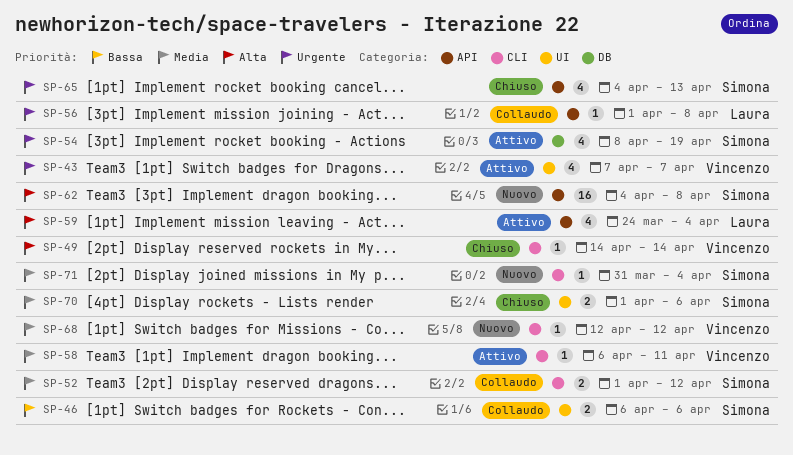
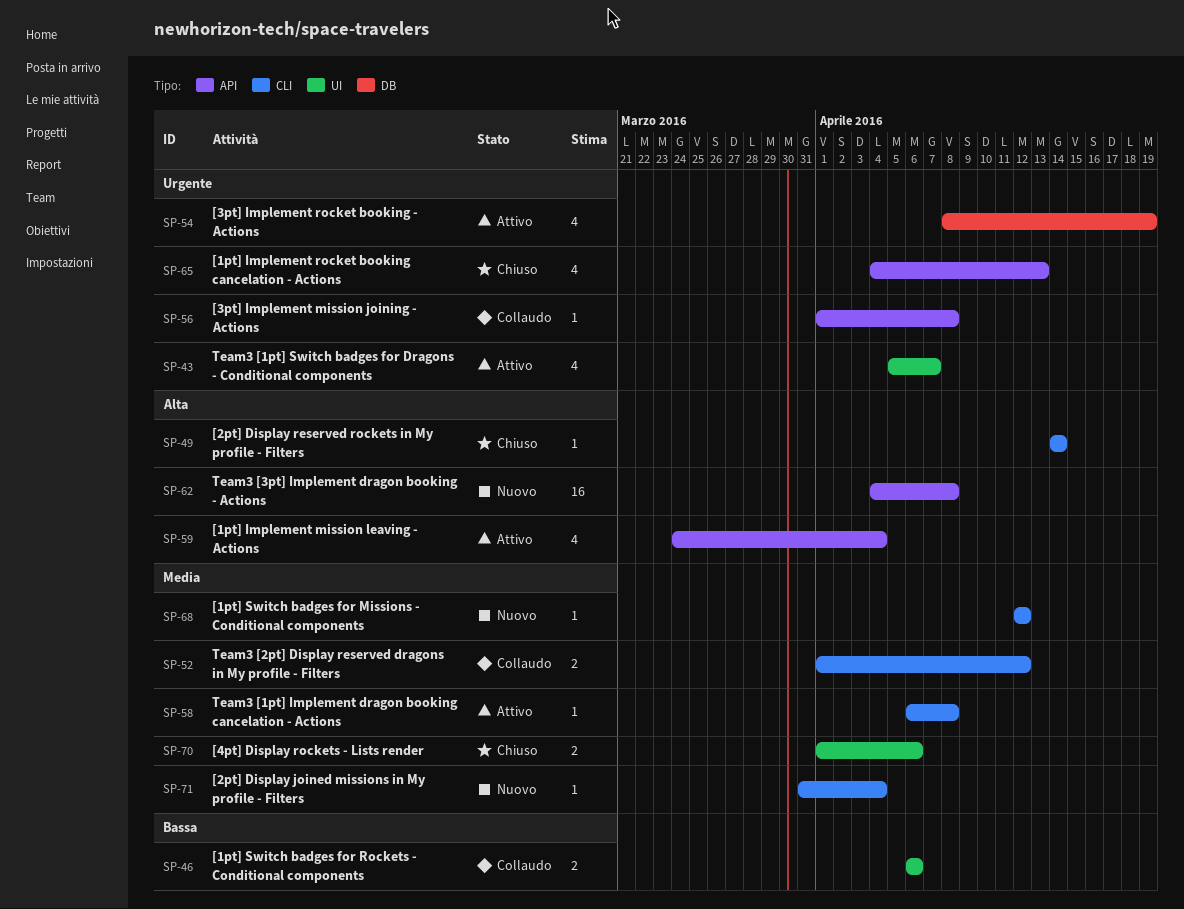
SP-43, start: Apr 7 -> Apr 5
SP-58, due: Apr 11 -> Apr 8

